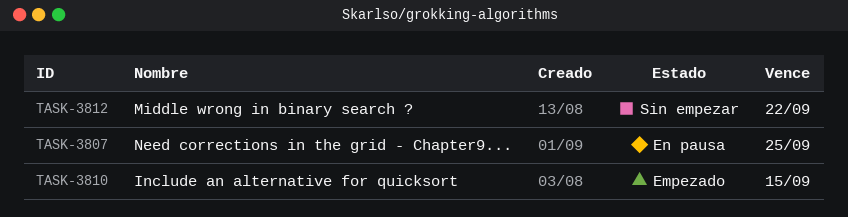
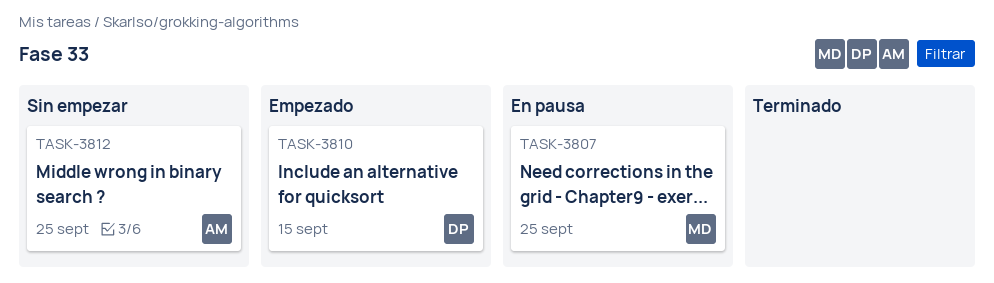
TASK-3812, due: Sep 22 -> Sep 25

